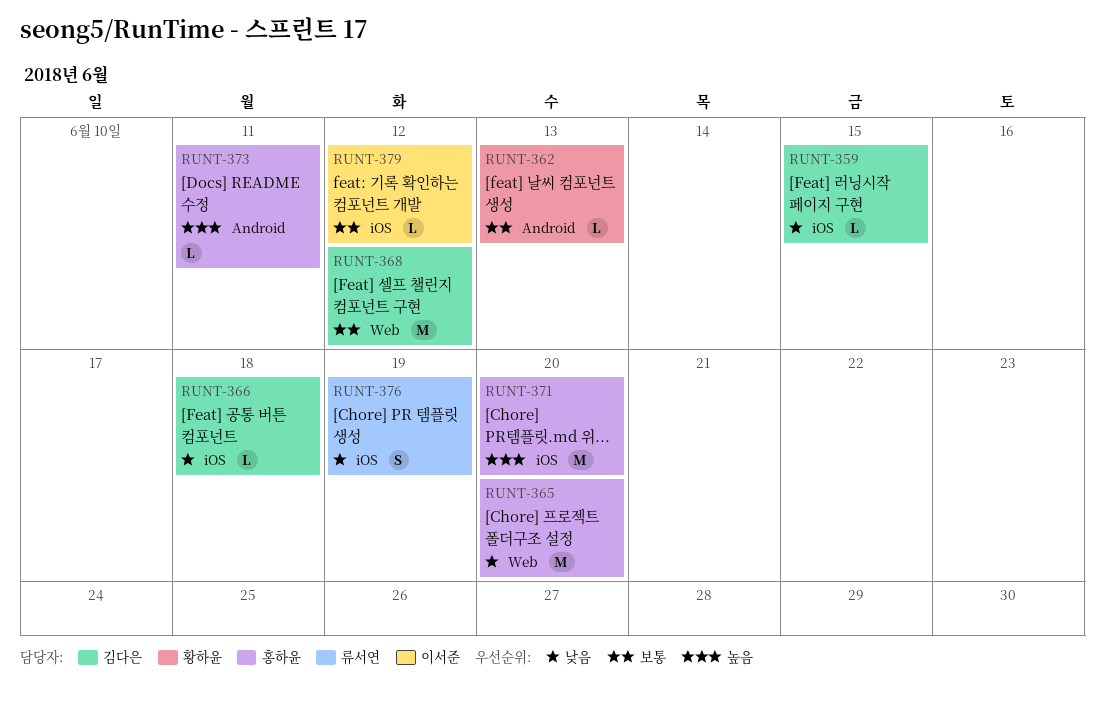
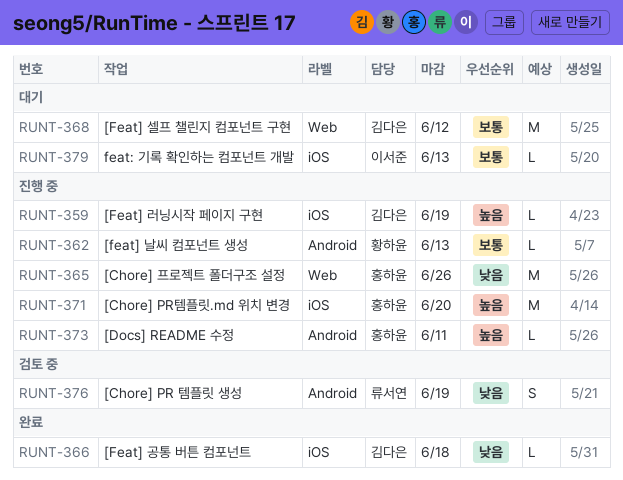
RUNT-359, priority: 낮음 -> 높음
RUNT-359, due: Jun 15 -> Jun 19
RUNT-365, due: Jun 20 -> Jun 26
RUNT-376, label: iOS -> Android
RUNT-379, due: Jun 12 -> Jun 13

